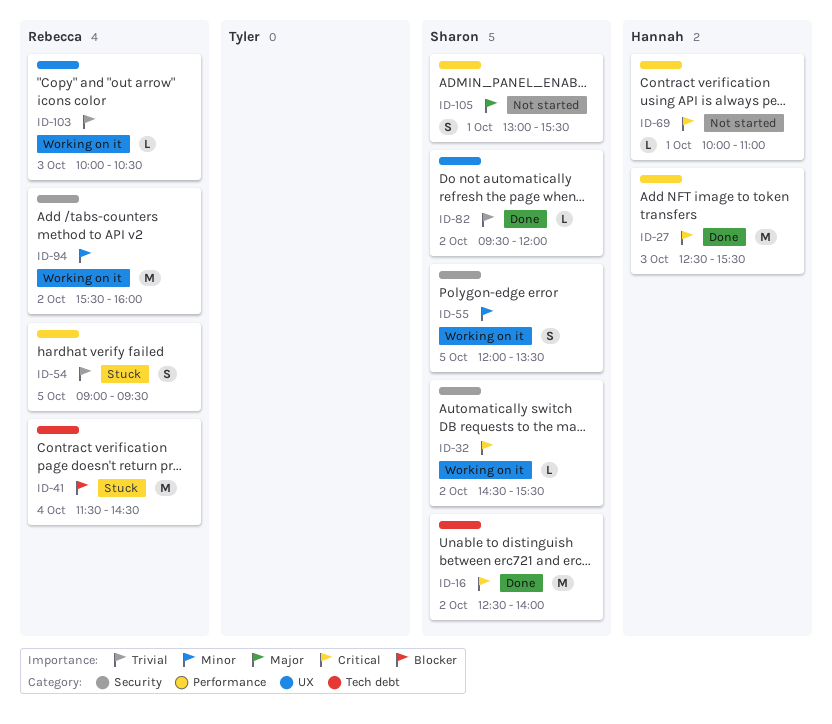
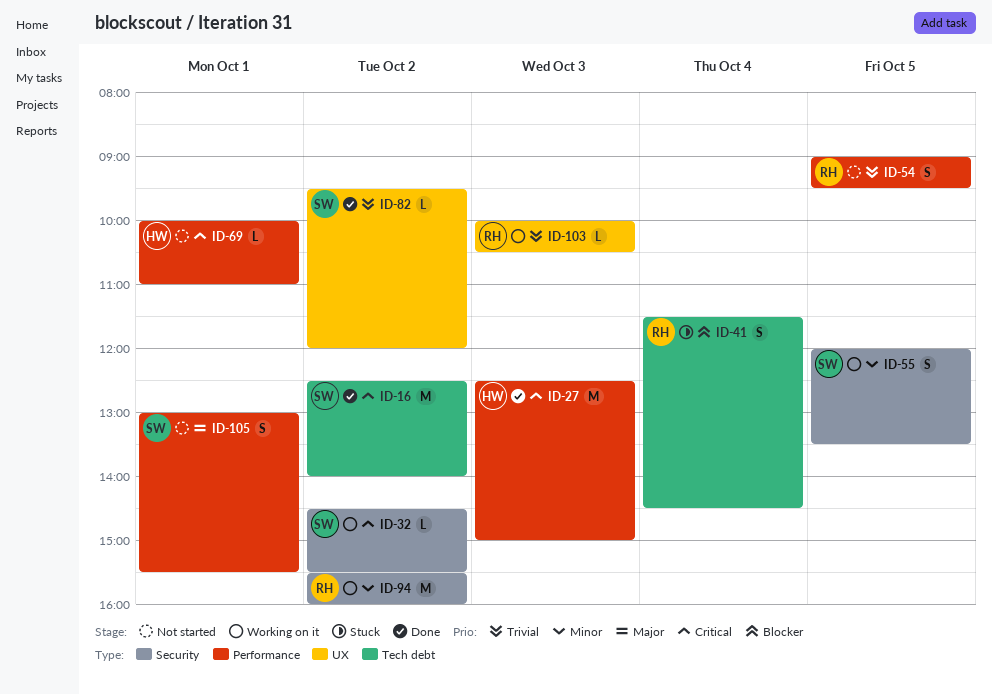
ID-27, ends: 15:30 -> 15:00
ID-41, estimate: M -> S
ID-54, status: Stuck -> Not started

